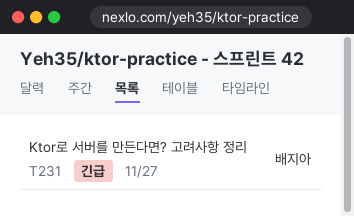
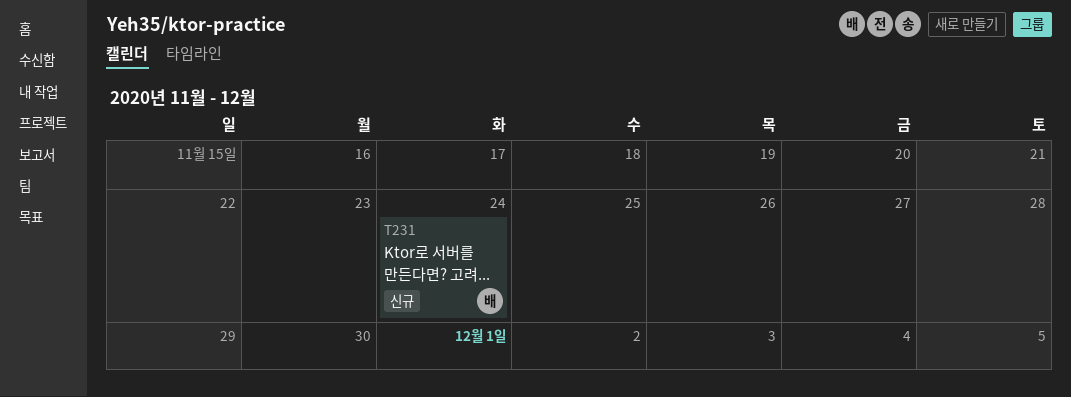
T231, due: Nov 27 -> Nov 24

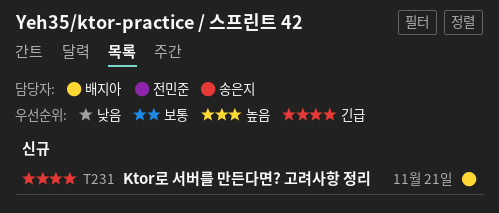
T231, due: Nov 24 -> Nov 21

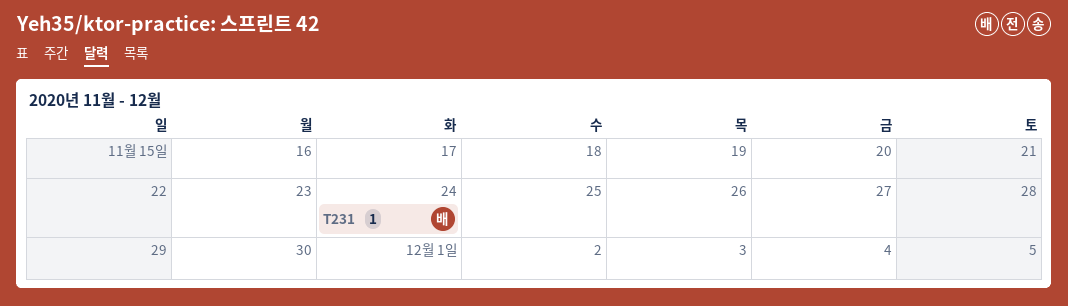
T231, due: Nov 21 -> Nov 24

